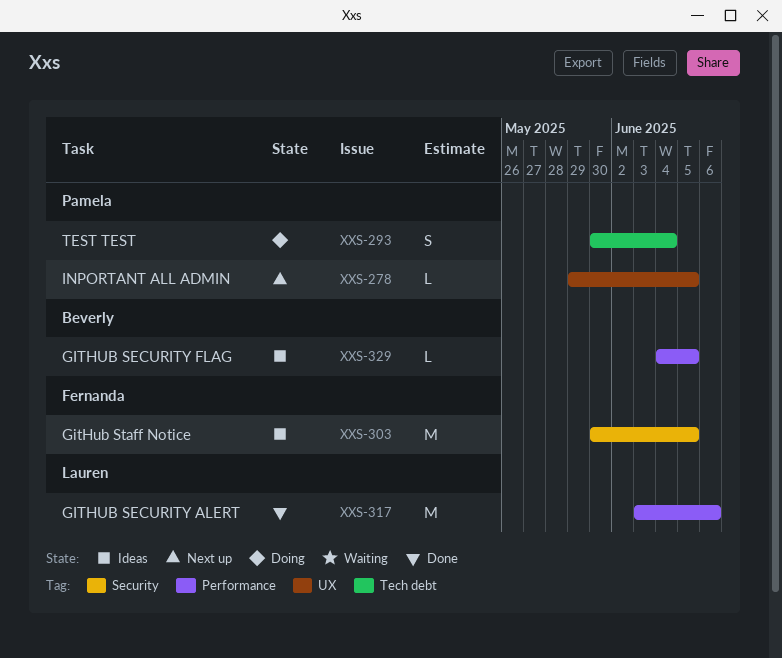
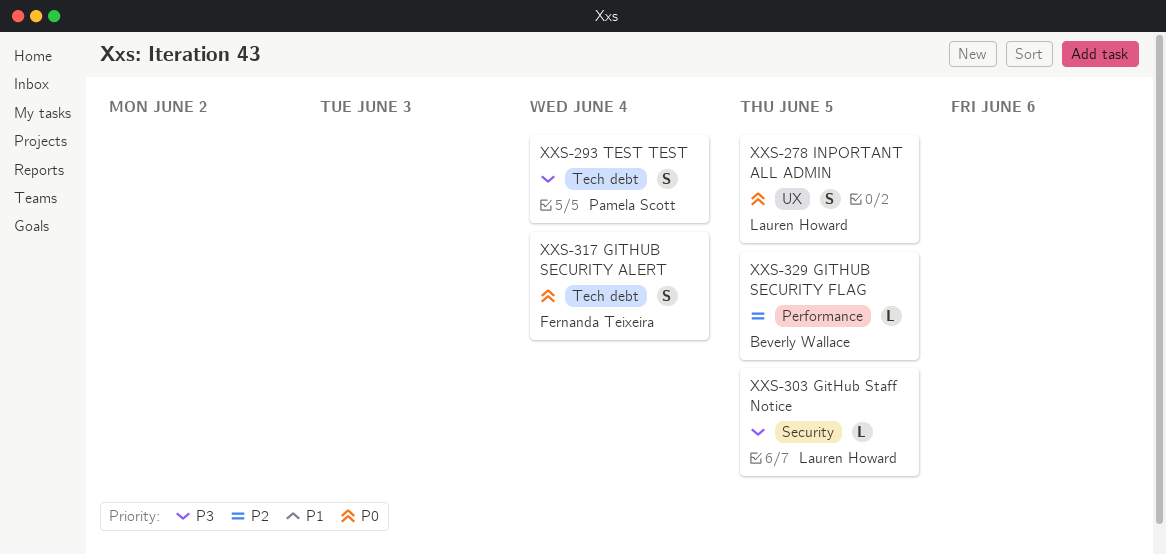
XXS-278, owner: Pamela Scott -> Lauren Howard
XXS-278, estimate: L -> S
XXS-303, owner: Fernanda Teixeira -> Lauren Howard
XXS-303, estimate: M -> L
XXS-317, owner: Lauren Howard -> Fernanda Teixeira
XXS-317, label: Performance -> Tech debt
XXS-317, estimate: M -> S
XXS-317, due: Jun 6 -> Jun 4

